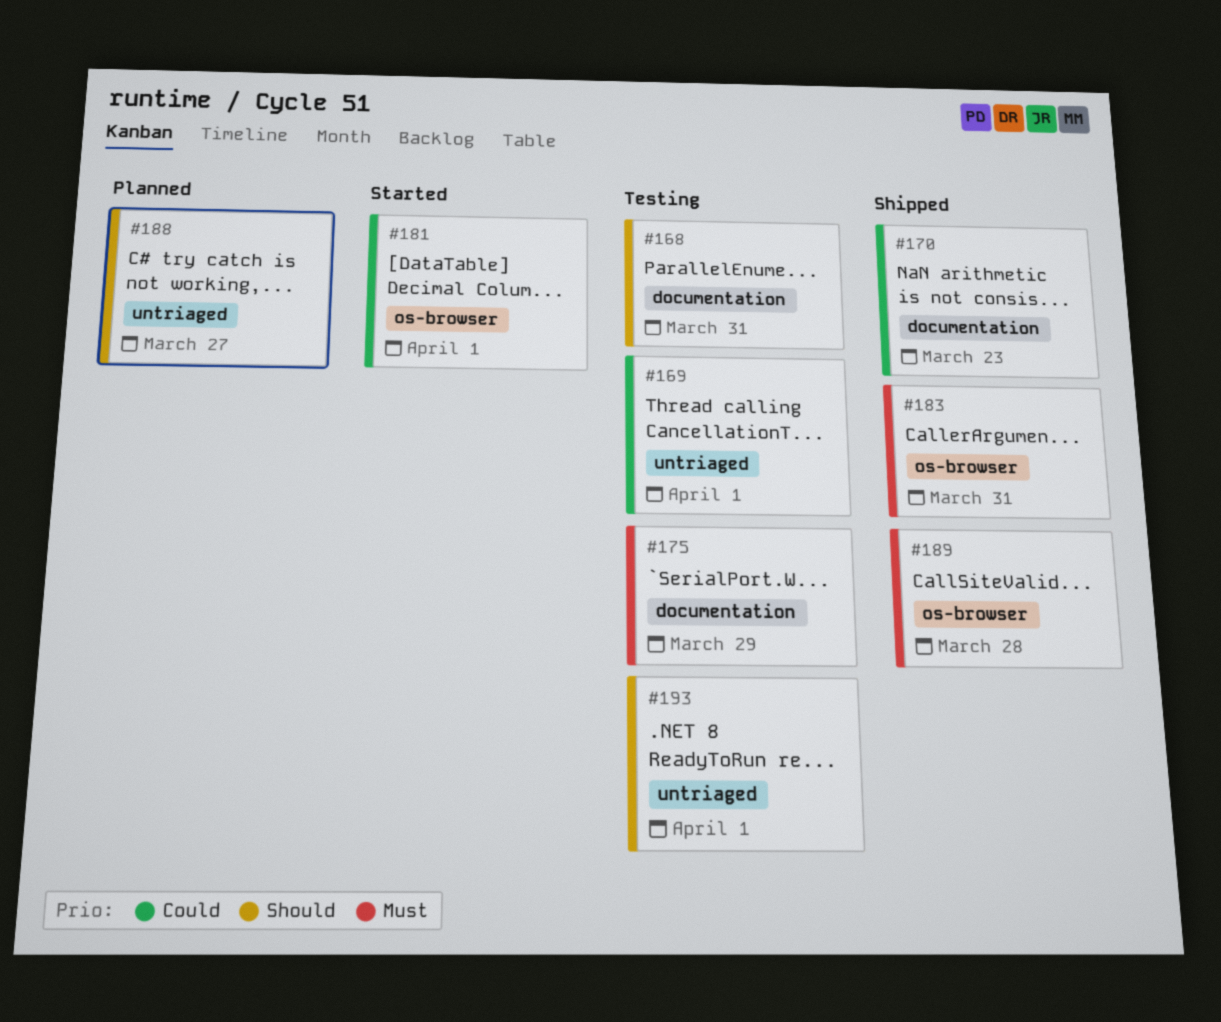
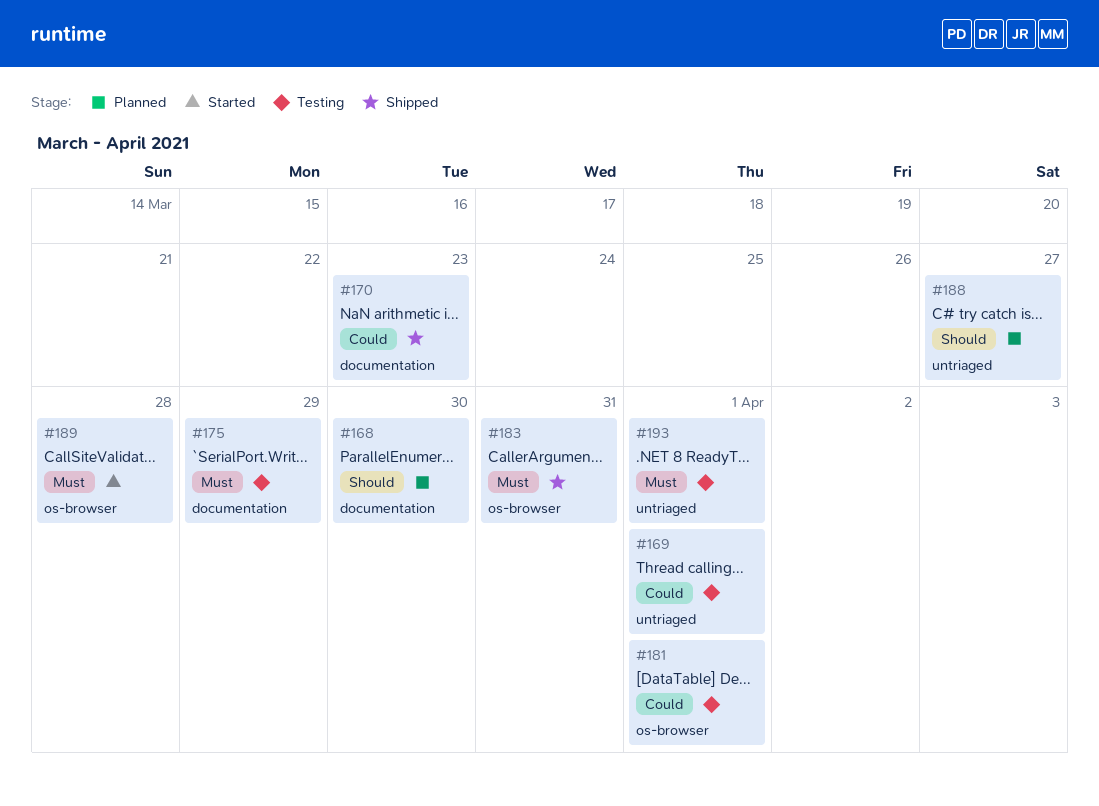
#168, status: Testing -> Planned
#168, due: Mar 31 -> Mar 30
#181, status: Started -> Testing
#189, status: Shipped -> Started
#193, priority: Should -> Must

